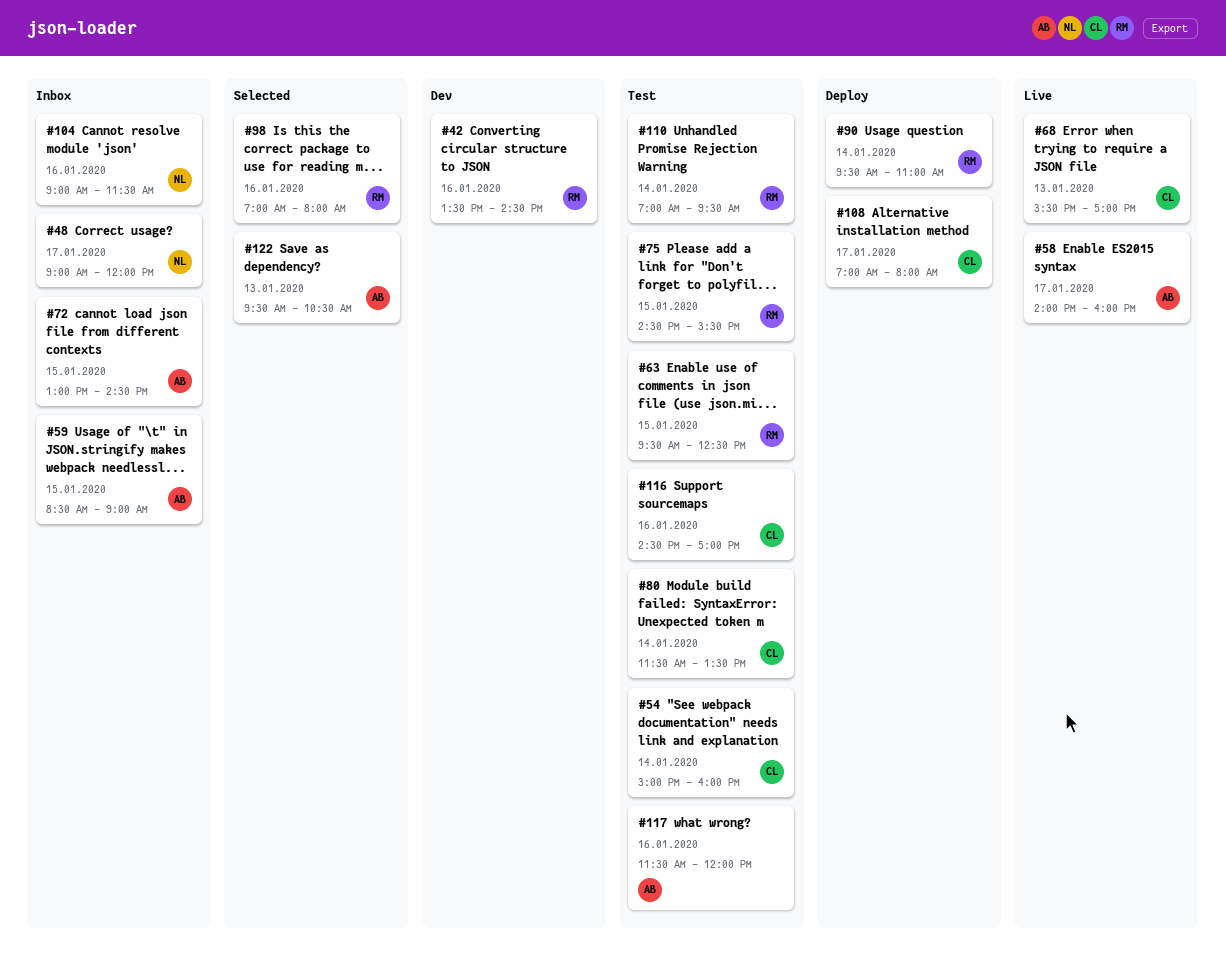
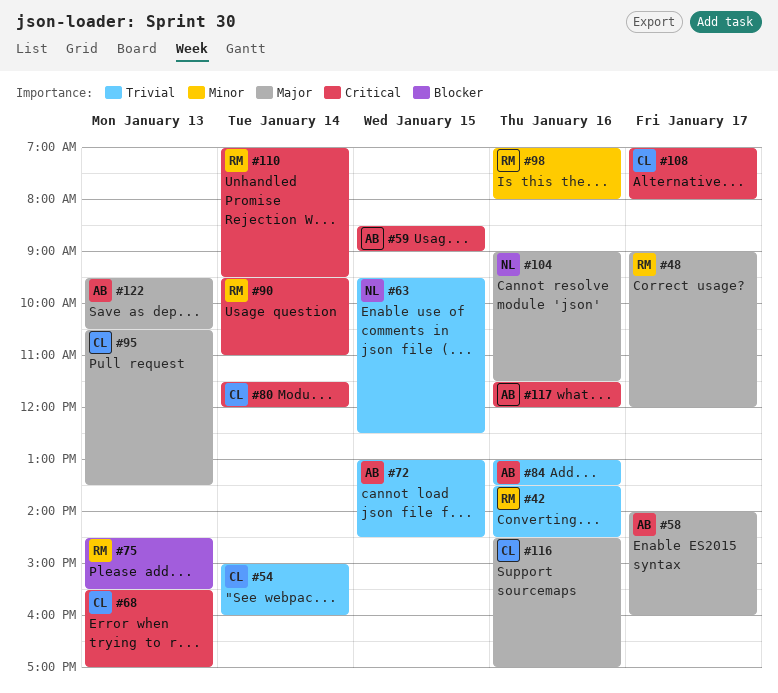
#48, owner: NL -> RM
#63, owner: RM -> NL
#75, day: Jan 15 -> Jan 13
#80, ends: 13:30 -> 12:00
#84: none -> present
#95: none -> present

